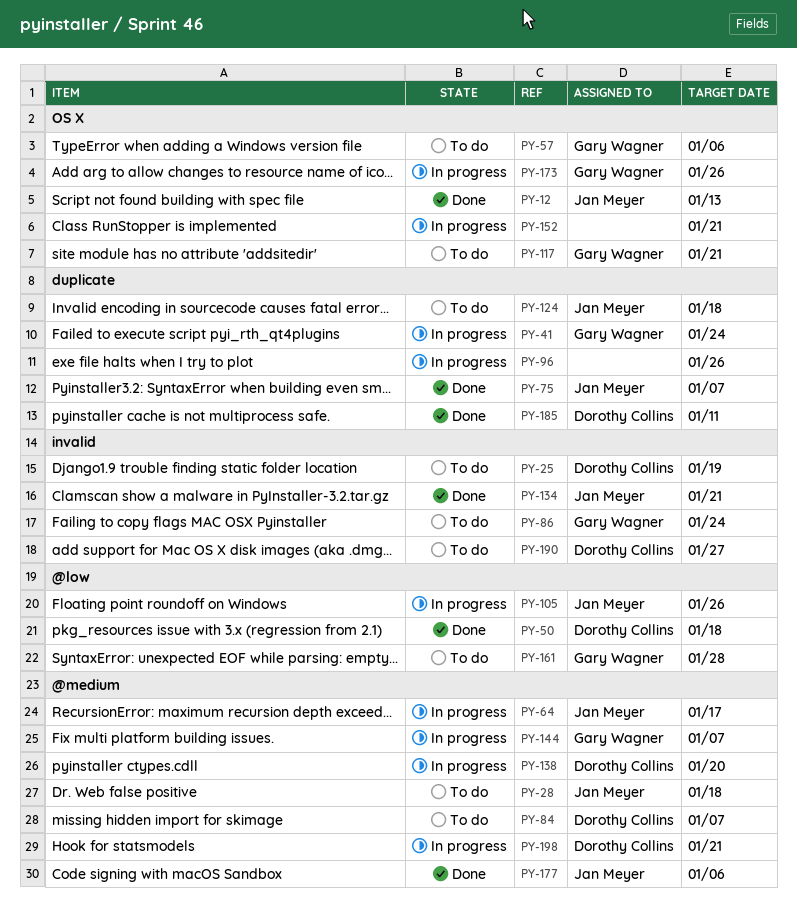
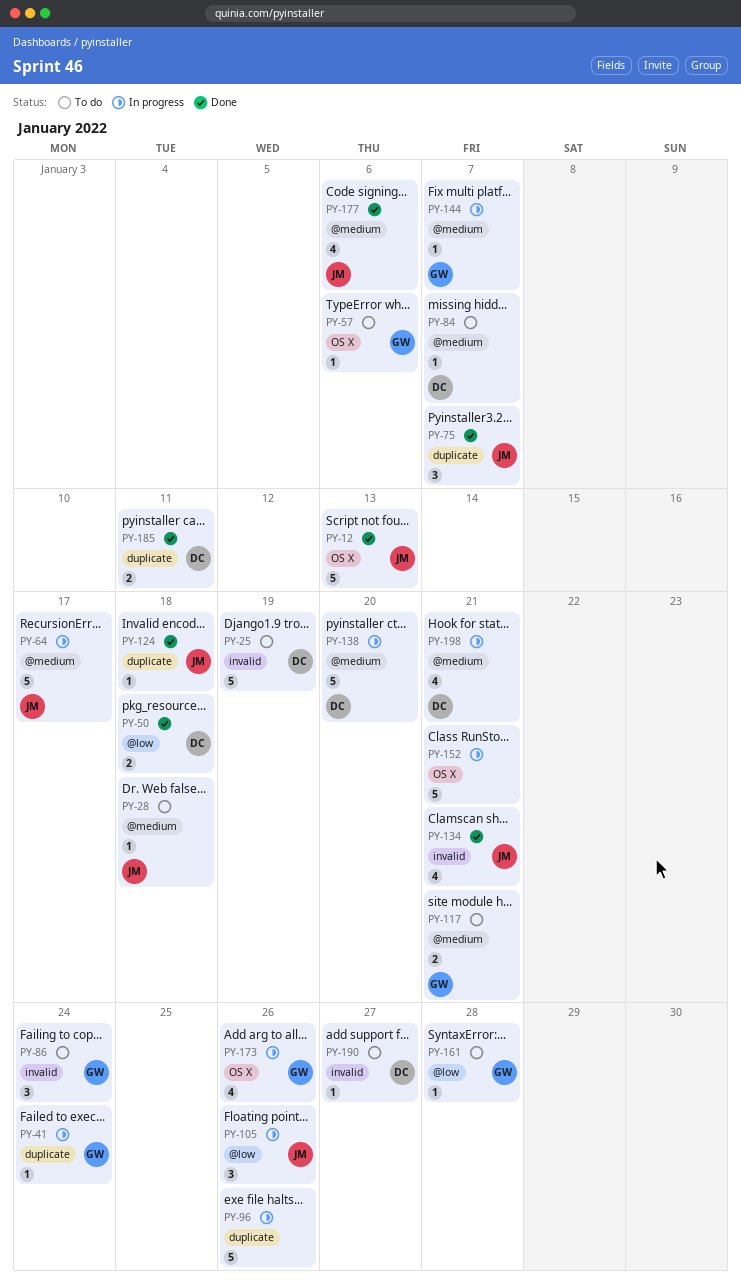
PY-117, label: OS X -> @medium
PY-124, status: To do -> Done

